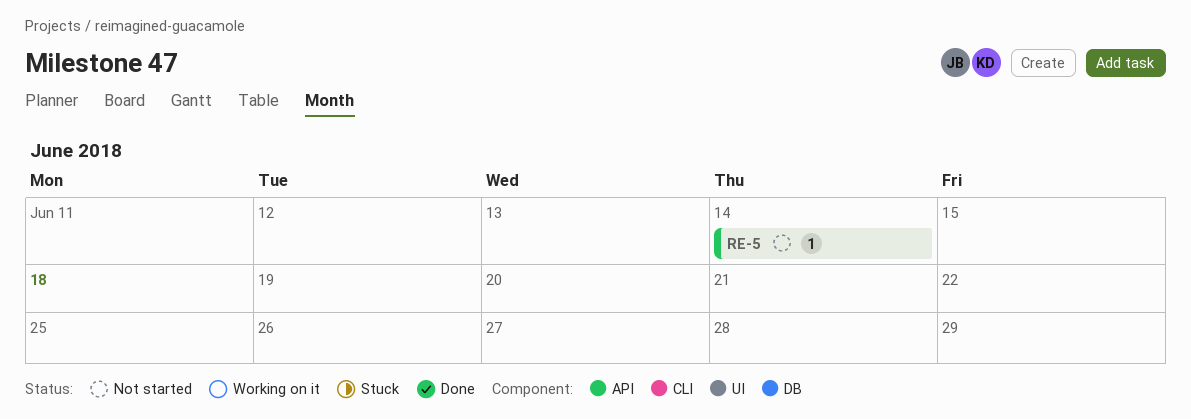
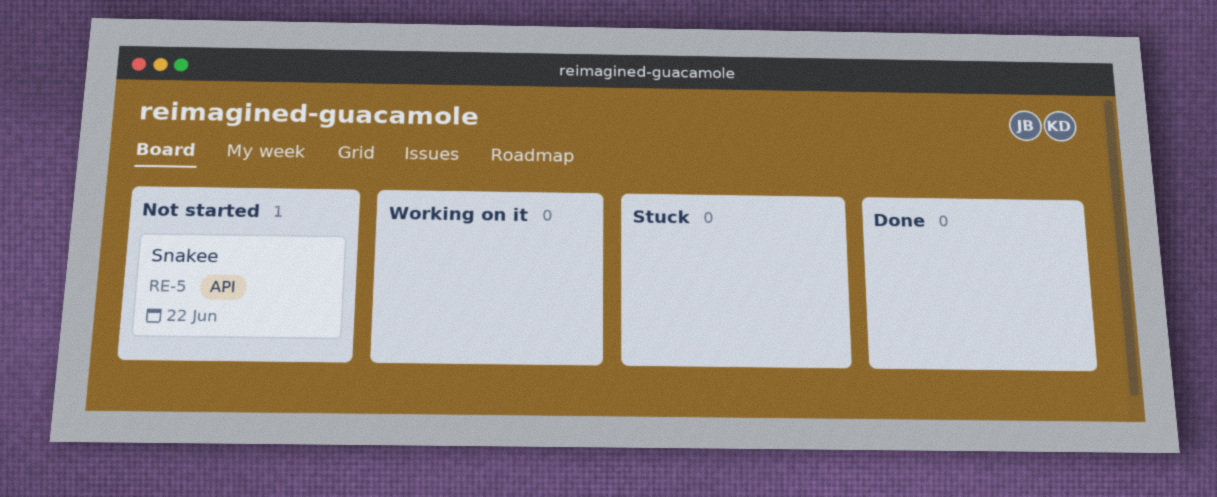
RE-5, due: Jun 14 -> Jun 22

